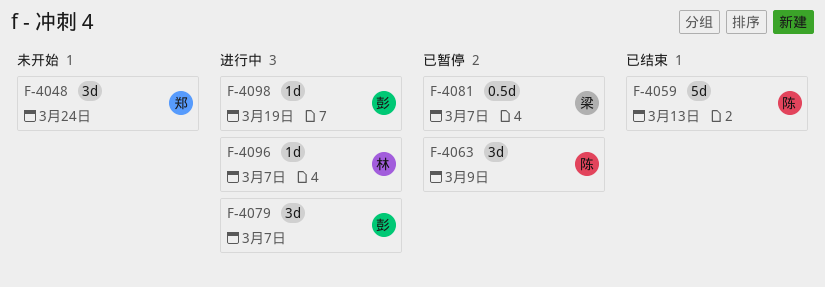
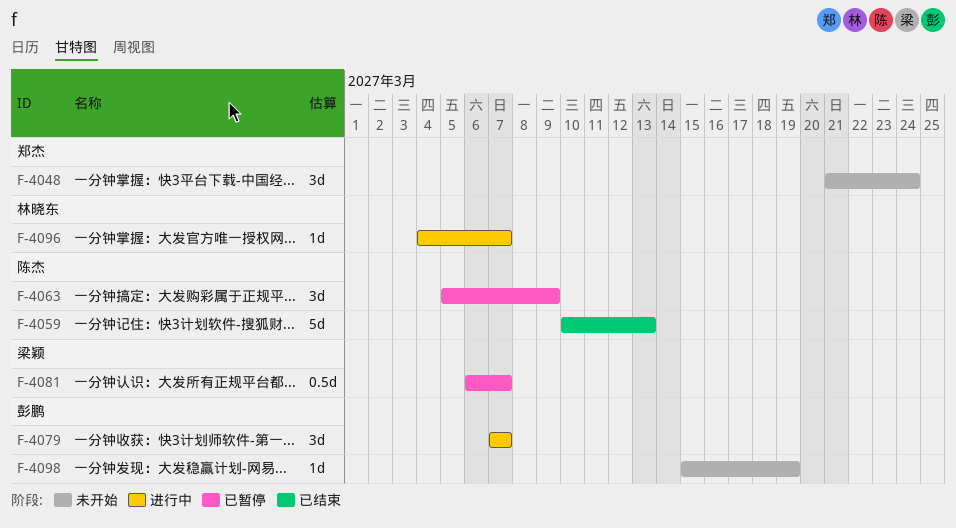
F-4098, status: 进行中 -> 未开始

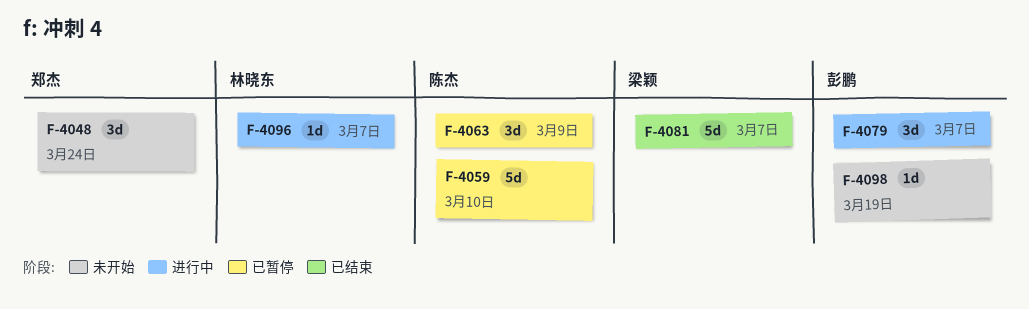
F-4059, status: 已结束 -> 已暂停
F-4059, due: Mar 13 -> Mar 10
F-4081, status: 已暂停 -> 已结束
F-4081, estimate: 0.5d -> 5d

